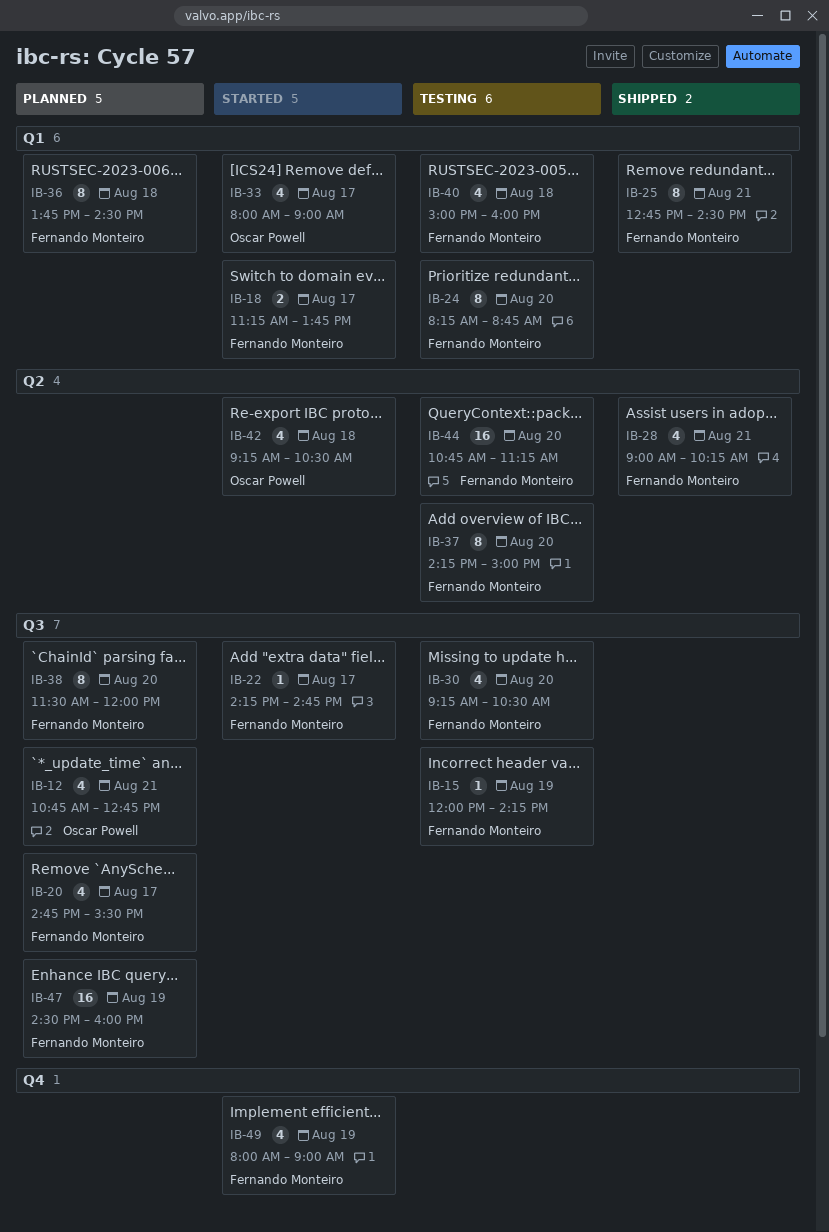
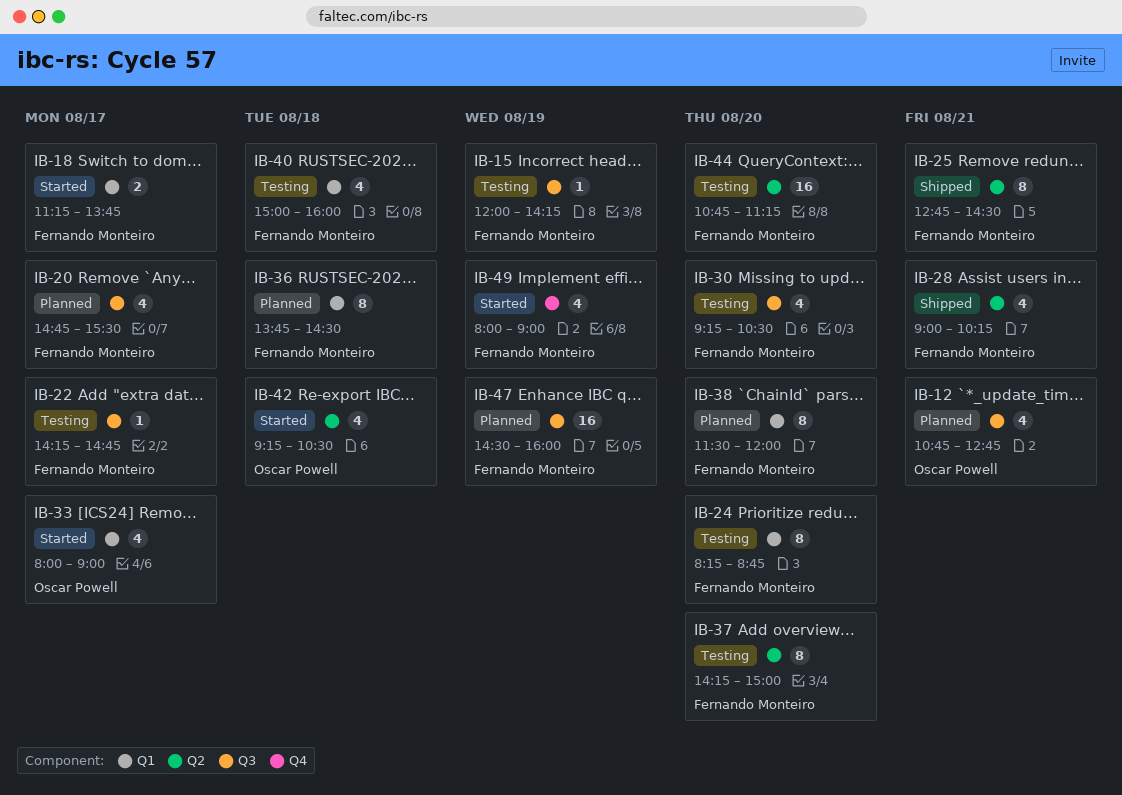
IB-22, status: Started -> Testing
IB-25, label: Q1 -> Q2
IB-38, label: Q3 -> Q1

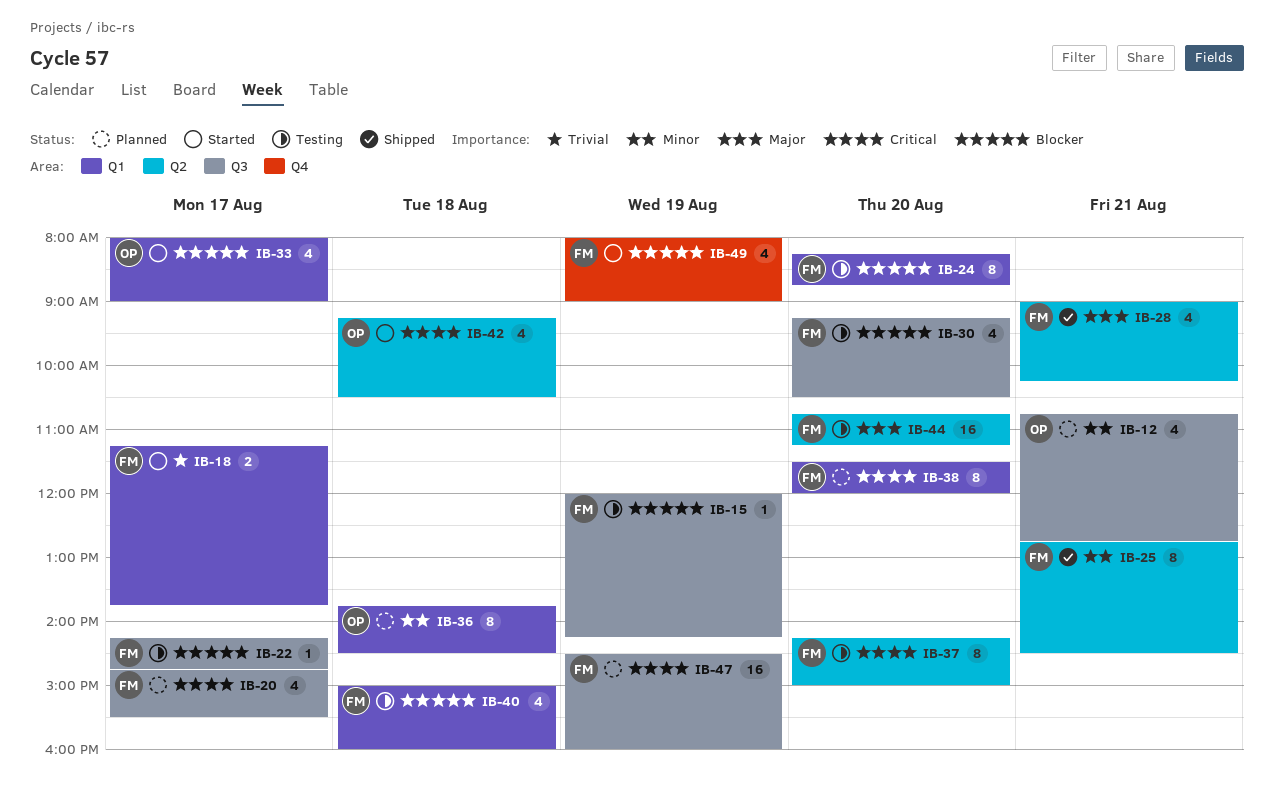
IB-36, owner: Fernando Monteiro -> Oscar Powell

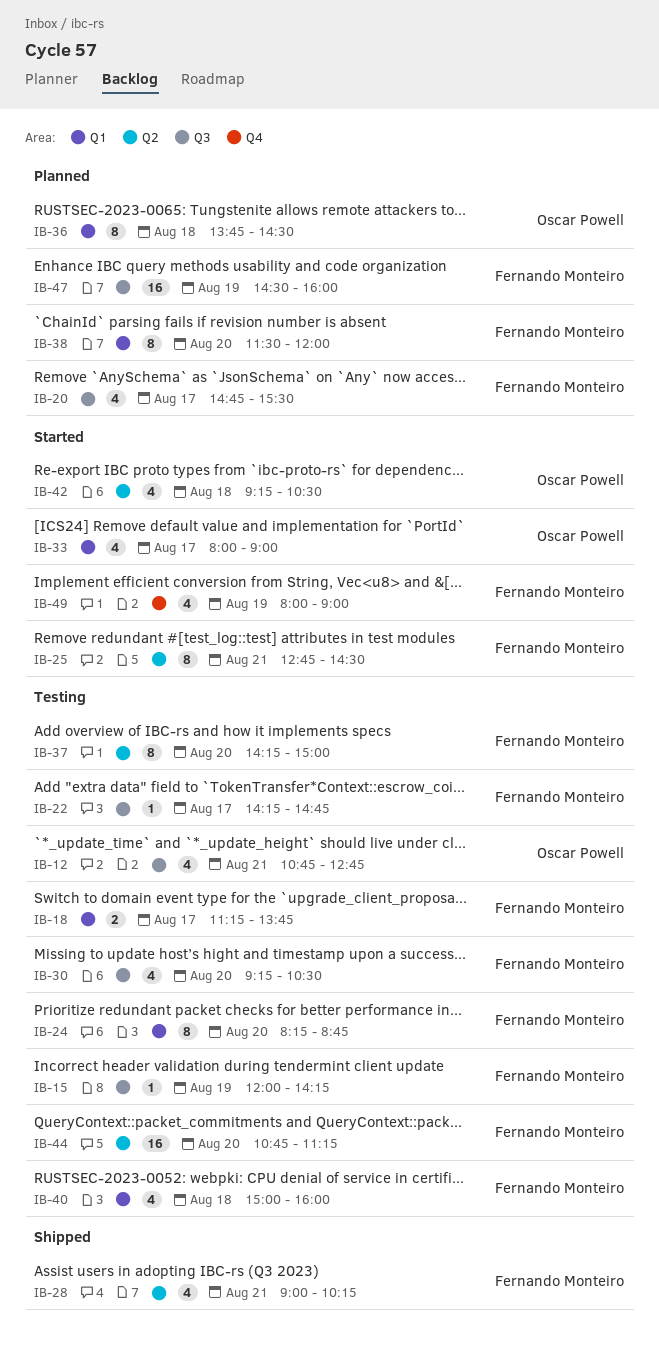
IB-12, status: Planned -> Testing
IB-18, status: Started -> Testing
IB-25, status: Shipped -> Started

